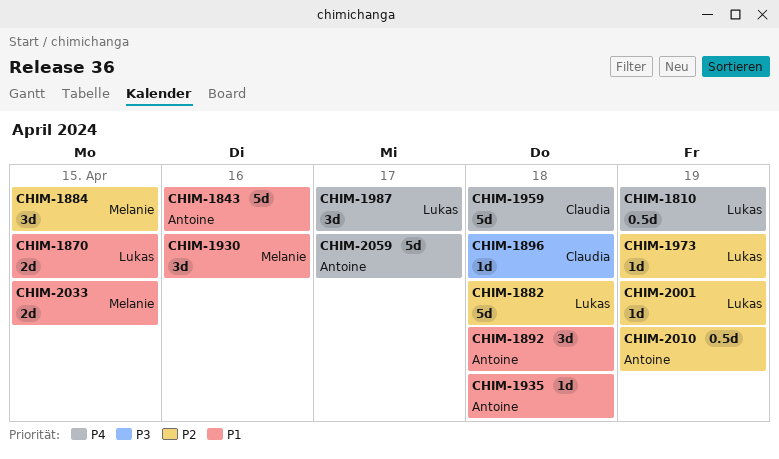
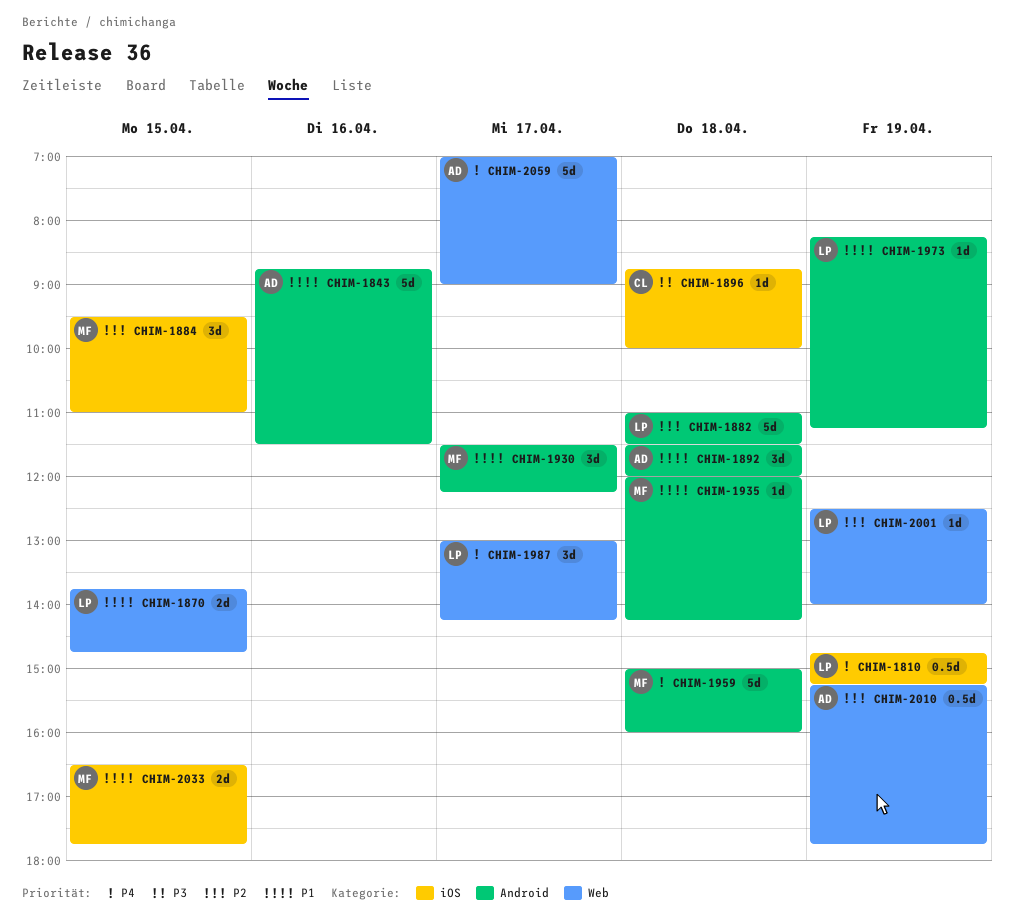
CHIM-1930, day: Apr 16 -> Apr 17
CHIM-1935, owner: Antoine -> Melanie
CHIM-1959, owner: Claudia -> Melanie
CHIM-1973, priority: P2 -> P1

